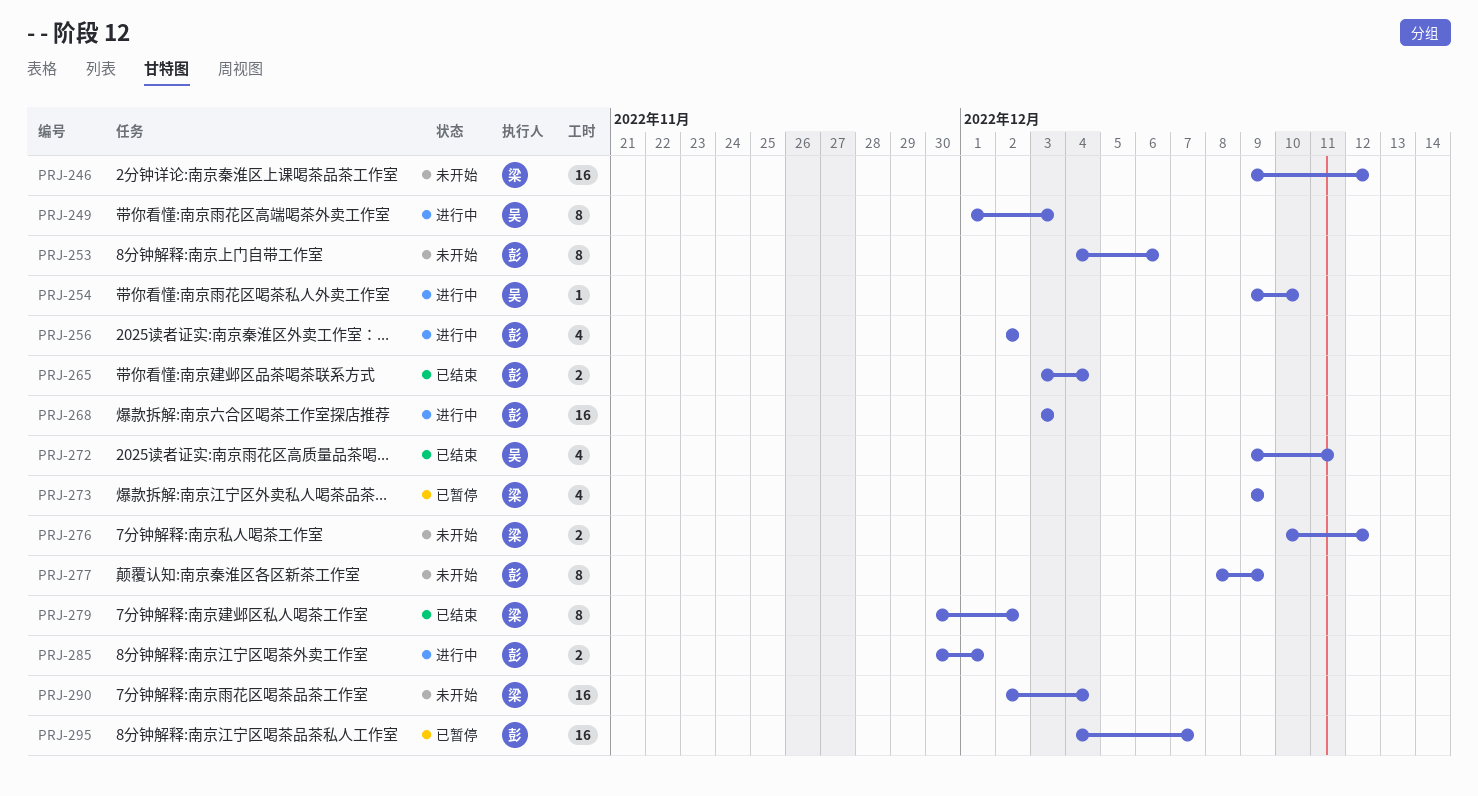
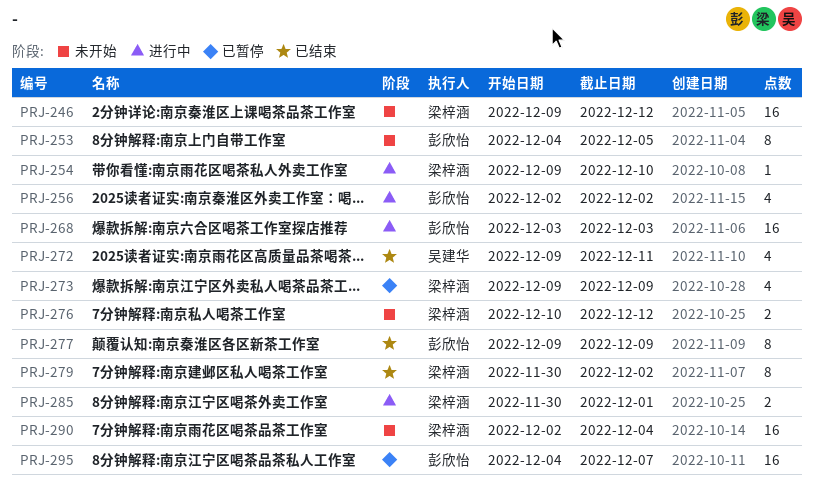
PRJ-249: present -> none
PRJ-253, due: Dec 6 -> Dec 5
PRJ-254, owner: 吴建华 -> 梁梓涵
PRJ-265: present -> none
PRJ-277, status: 未开始 -> 已结束
PRJ-277, start: Dec 8 -> Dec 9
PRJ-285, owner: 彭欣怡 -> 梁梓涵

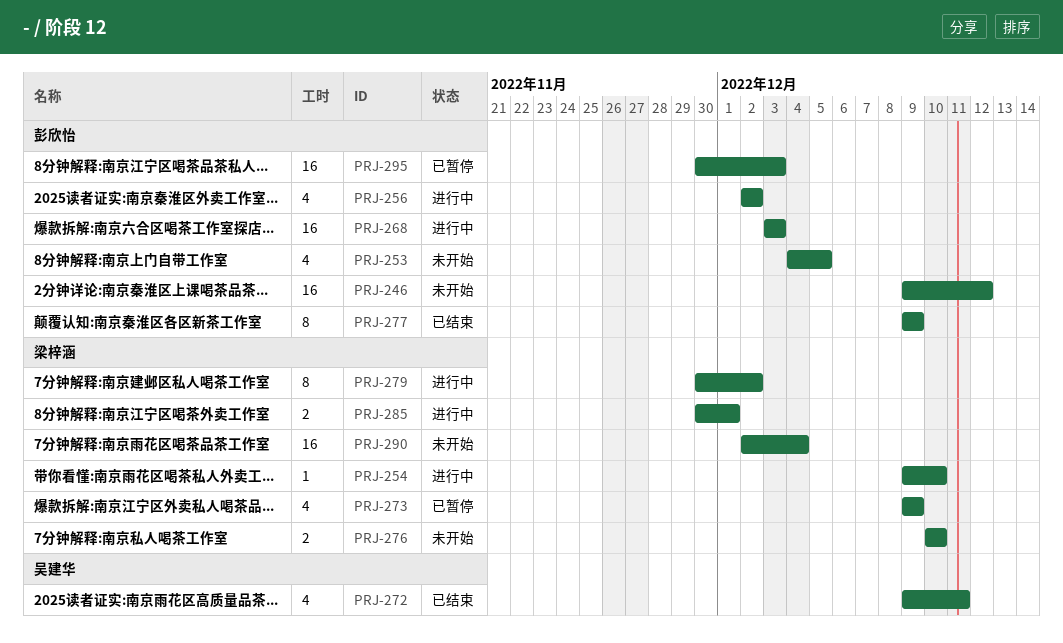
PRJ-246, owner: 梁梓涵 -> 彭欣怡
PRJ-253, estimate: 8 -> 4
PRJ-276, due: Dec 12 -> Dec 10
PRJ-279, status: 已结束 -> 进行中
PRJ-295, start: Dec 4 -> Nov 30
PRJ-295, due: Dec 7 -> Dec 3

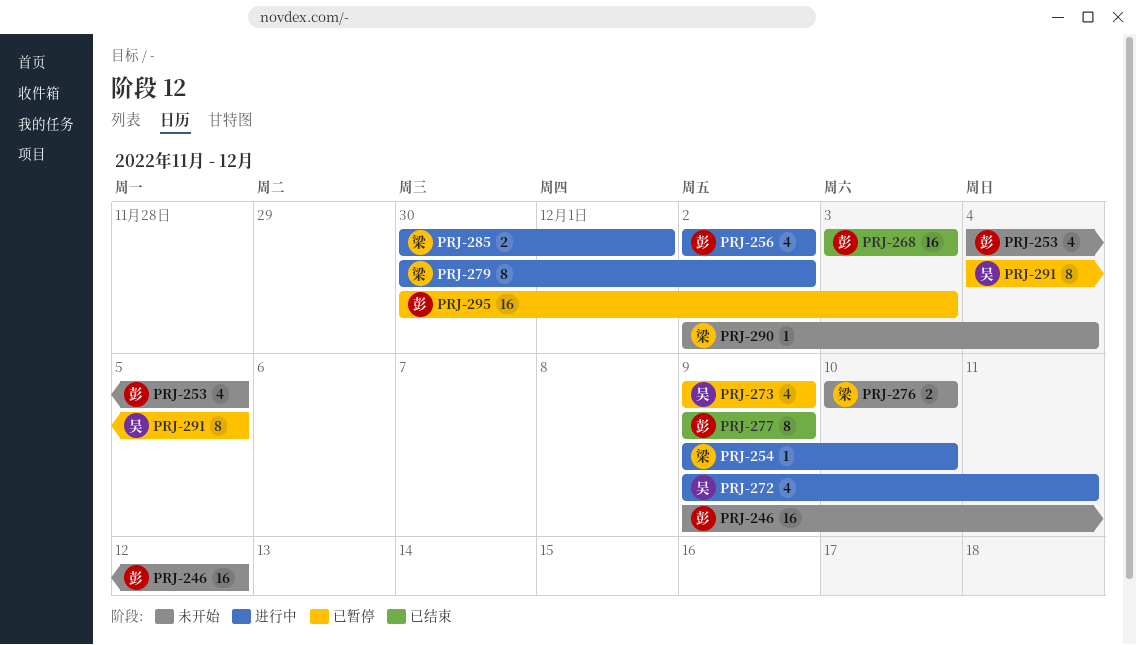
PRJ-268, status: 进行中 -> 已结束
PRJ-272, status: 已结束 -> 进行中
PRJ-273, owner: 梁梓涵 -> 吴建华
PRJ-290, estimate: 16 -> 1
PRJ-291: none -> present

